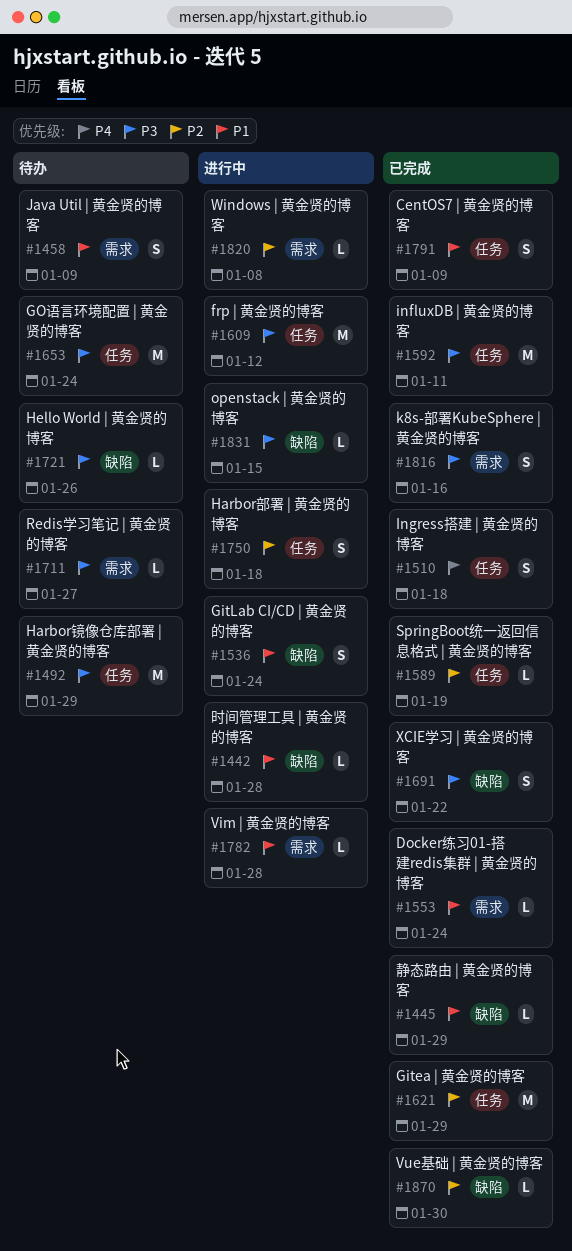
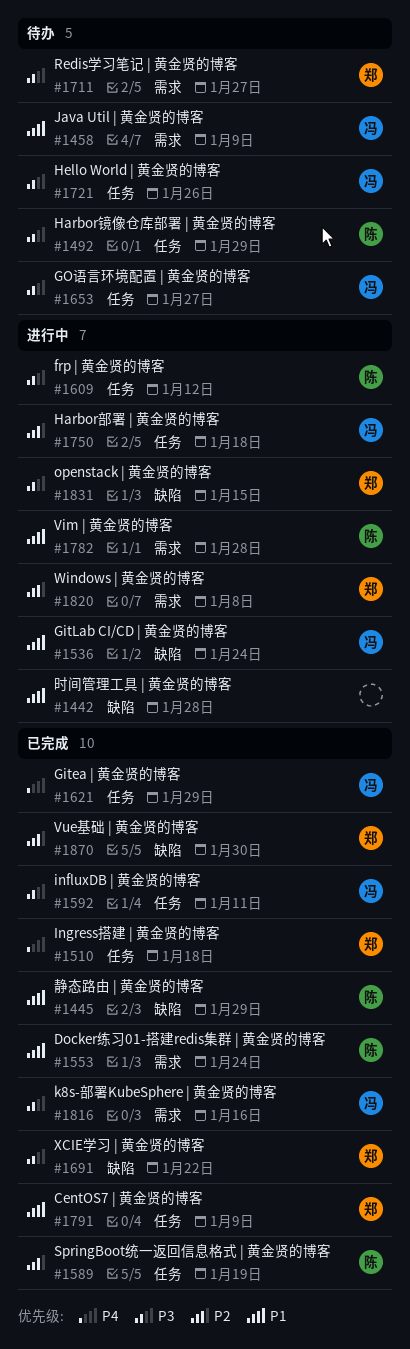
#1621, priority: P2 -> P4
#1653, due: Jan 24 -> Jan 27
#1721, label: 缺陷 -> 任务

